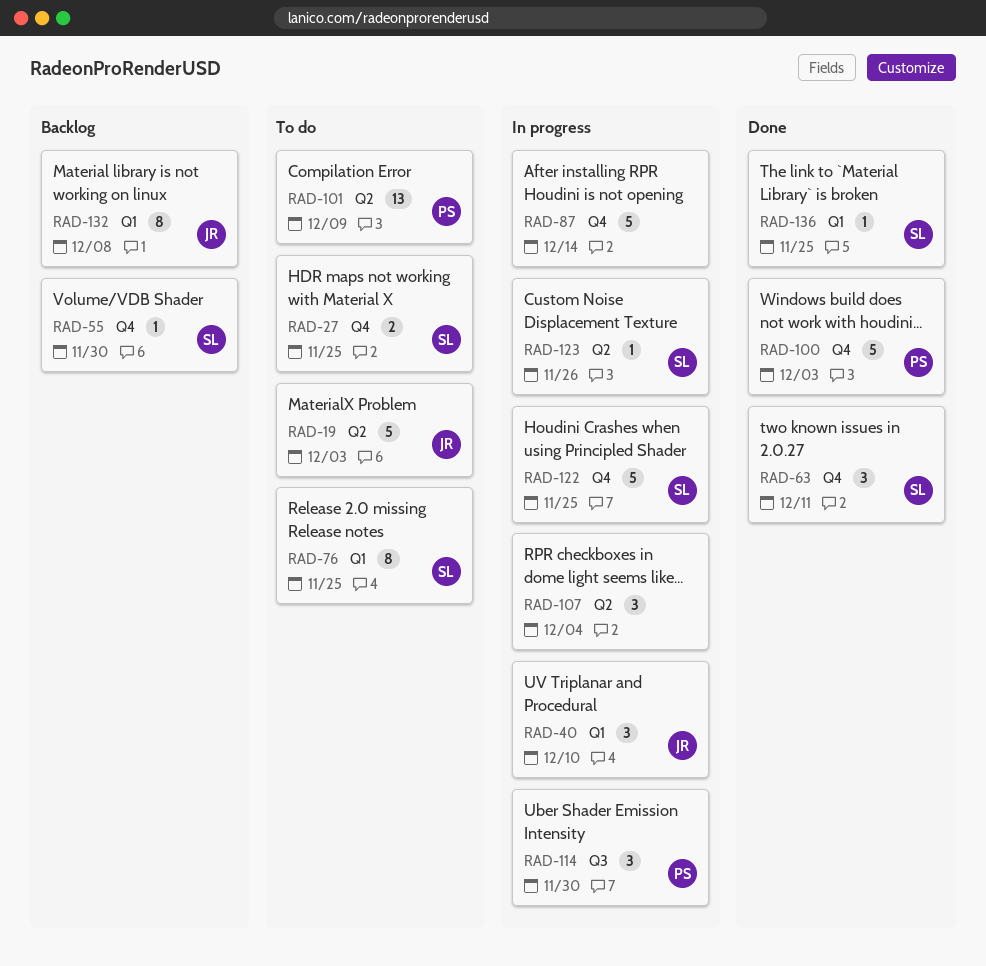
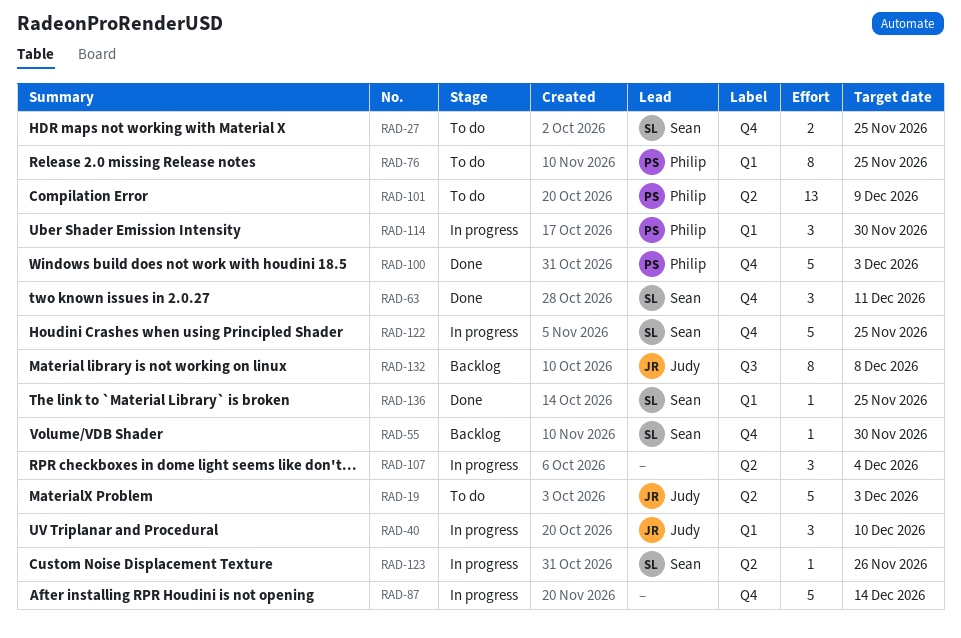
RAD-76, owner: Sean -> Philip
RAD-114, label: Q3 -> Q1
RAD-132, label: Q1 -> Q3

